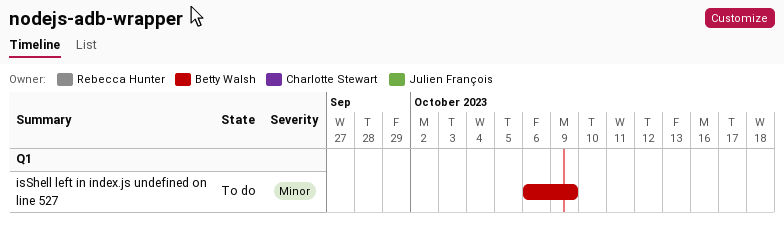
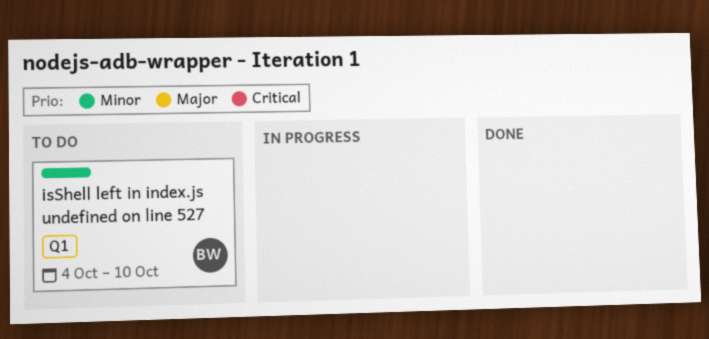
isShell left in index.js undefined on line 527, start: Oct 6 -> Oct 4
isShell left in index.js undefined on line 527, due: Oct 9 -> Oct 10

